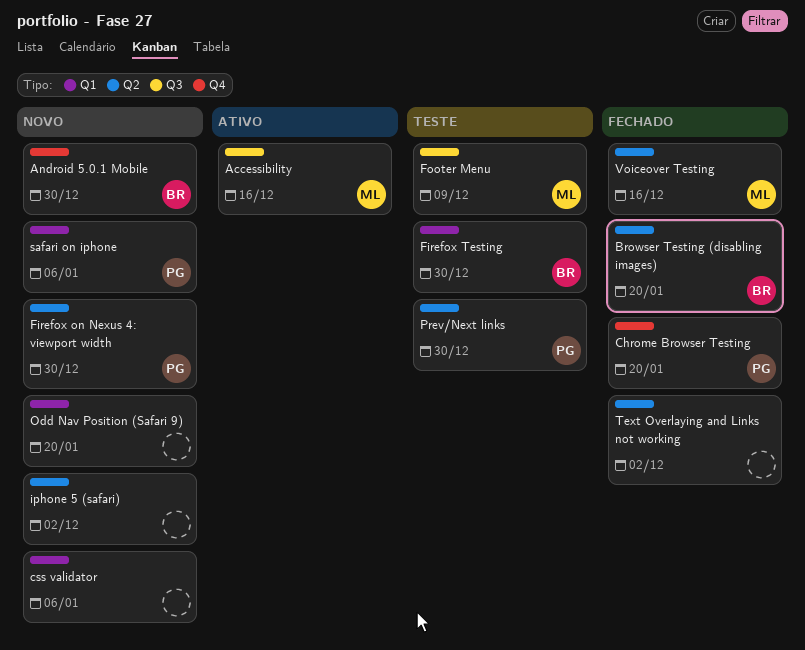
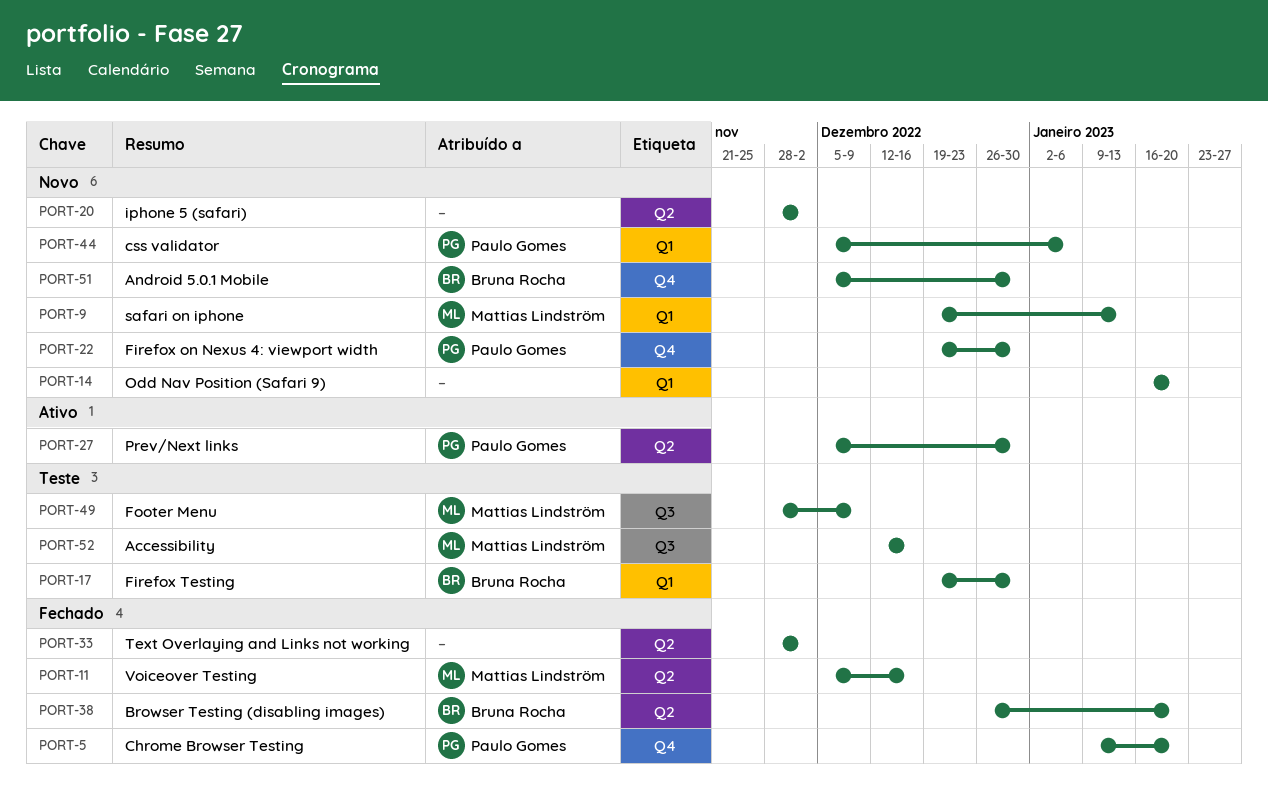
Accessibility, status: Ativo -> Teste
css validator, owner: none -> Paulo Gomes
Firefox on Nexus 4: viewport width, label: Q2 -> Q4
Prev/Next links, status: Teste -> Ativo
safari on iphone, owner: Paulo Gomes -> Mattias Lindström
safari on iphone, due: Jan 6 -> Jan 13

